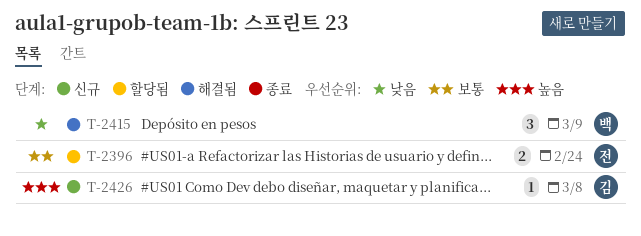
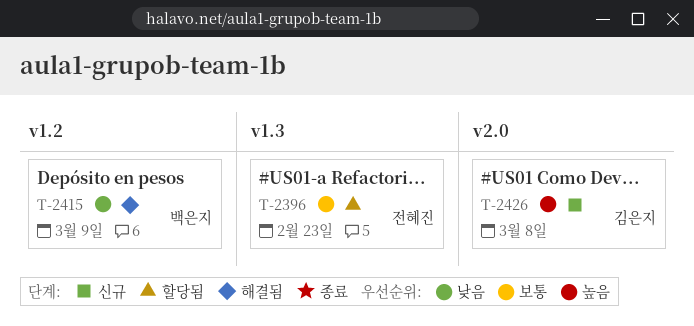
T-2396, due: Feb 24 -> Feb 23

